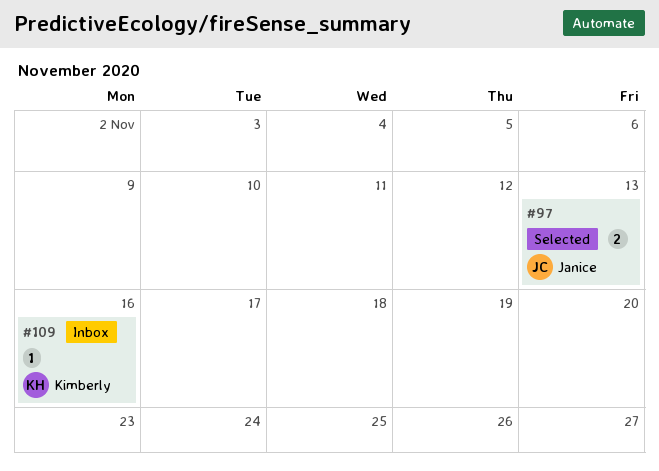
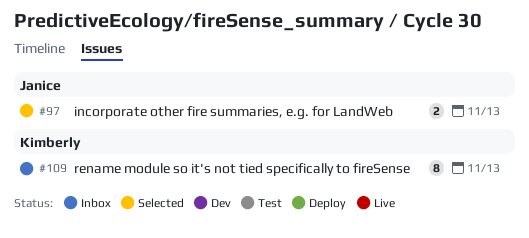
#109, estimate: 1 -> 8
#109, due: Nov 16 -> Nov 13

